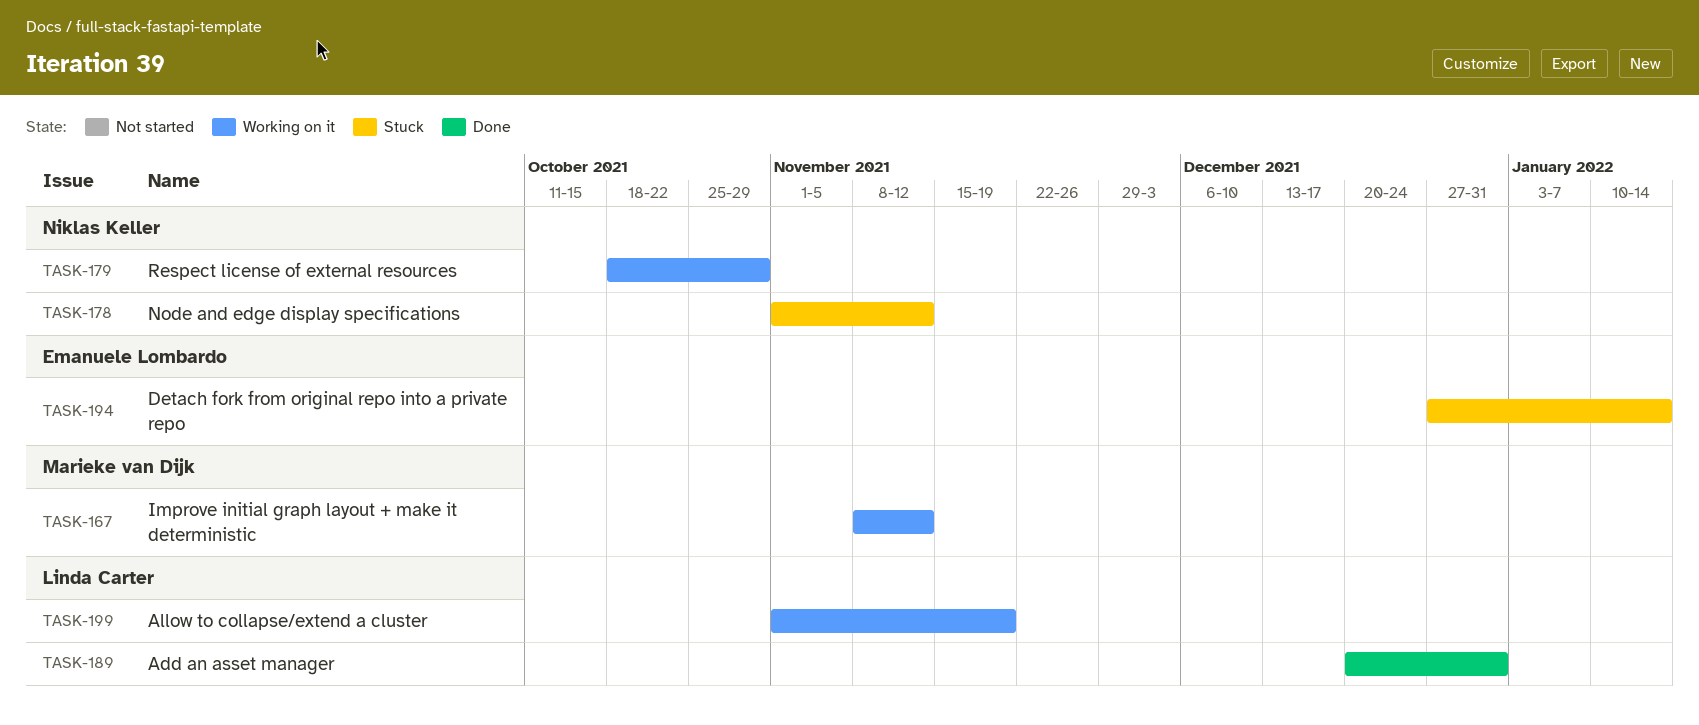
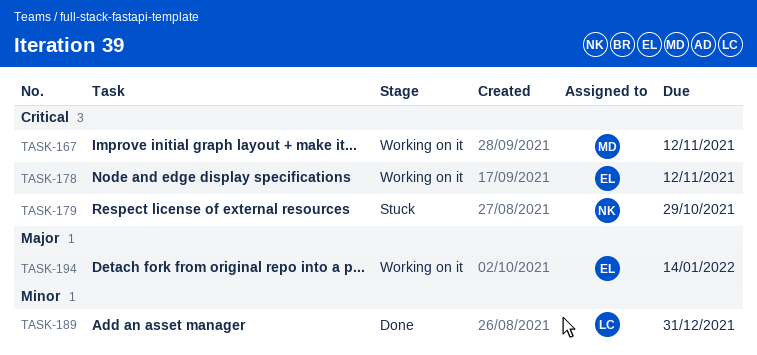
TASK-178, status: Stuck -> Working on it
TASK-178, owner: Niklas Keller -> Emanuele Lombardo
TASK-179, status: Working on it -> Stuck
TASK-194, status: Stuck -> Working on it
TASK-199: present -> none

